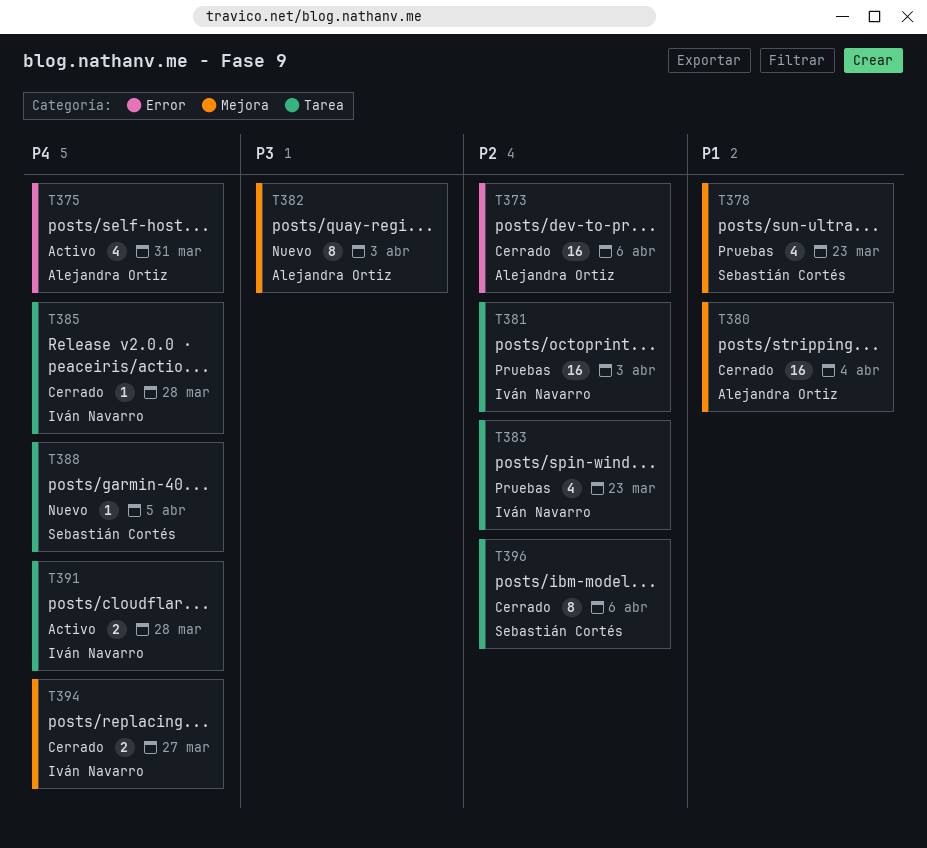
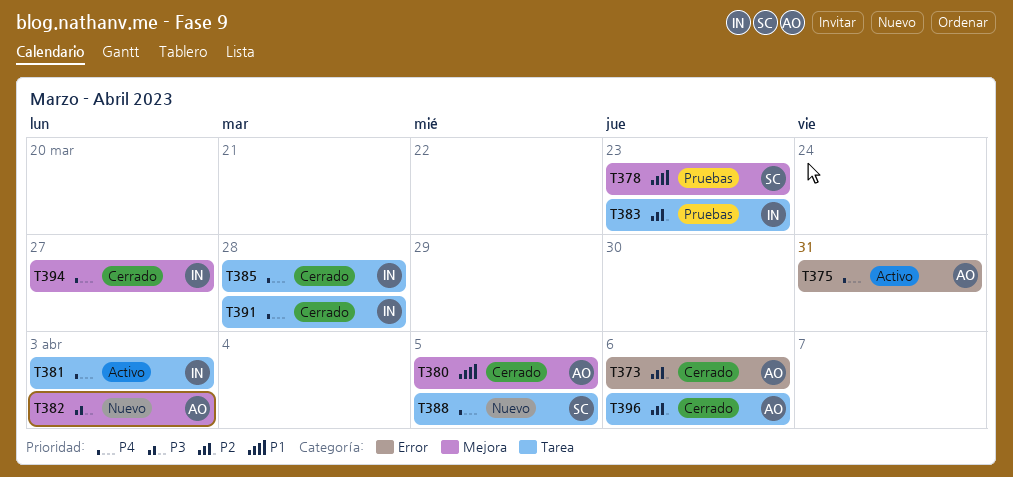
T380, due: Apr 4 -> Apr 5
T381, status: Pruebas -> Activo
T381, priority: P2 -> P4
T391, status: Activo -> Cerrado
T396, owner: Sebastián Cortés -> Alejandra Ortiz

